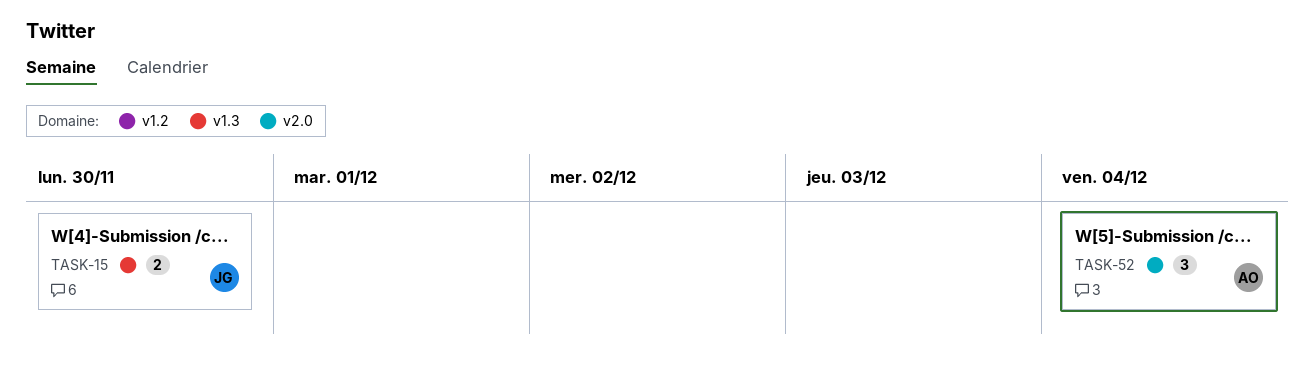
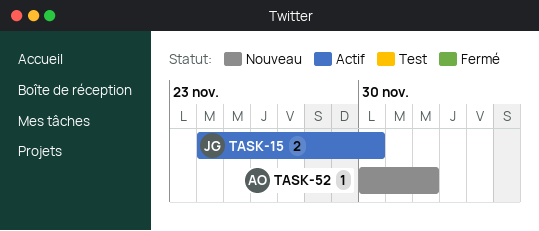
TASK-52, estimate: 3 -> 1
TASK-52, due: Dec 4 -> Dec 2

